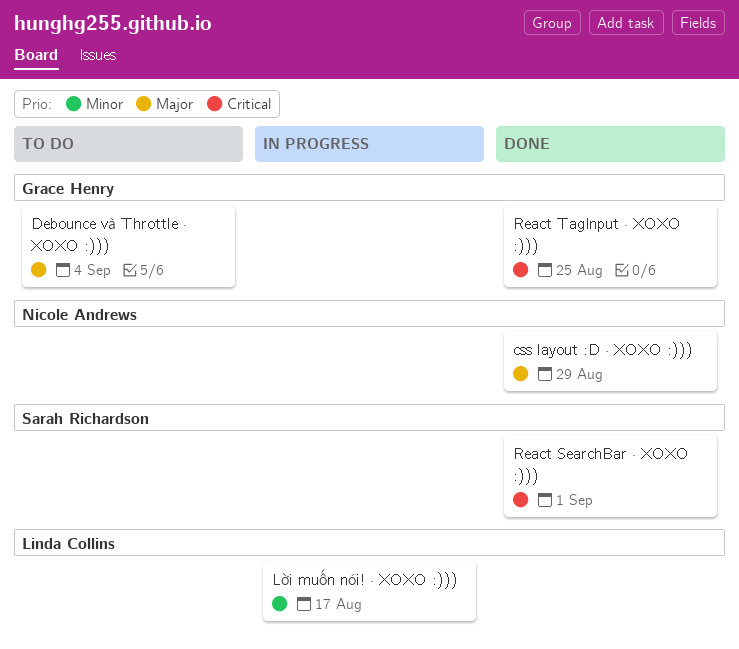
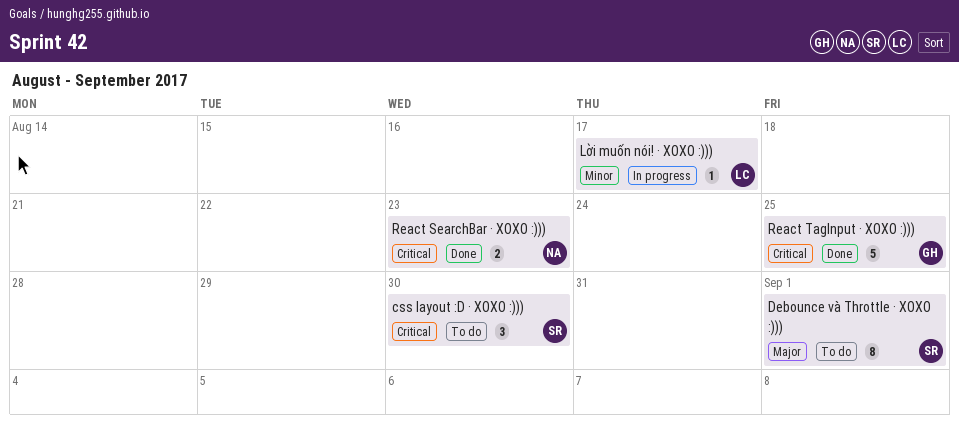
css layout :D · XOXO :))), status: Done -> To do
css layout :D · XOXO :))), owner: Nicole Andrews -> Sarah Richardson
css layout :D · XOXO :))), priority: Major -> Critical
css layout :D · XOXO :))), due: Aug 29 -> Aug 30
Debounce và Throttle · XOXO :))), owner: Grace Henry -> Sarah Richardson
Debounce và Throttle · XOXO :))), due: Sep 4 -> Sep 1
React SearchBar · XOXO :))), owner: Sarah Richardson -> Nicole Andrews
React SearchBar · XOXO :))), due: Sep 1 -> Aug 23

